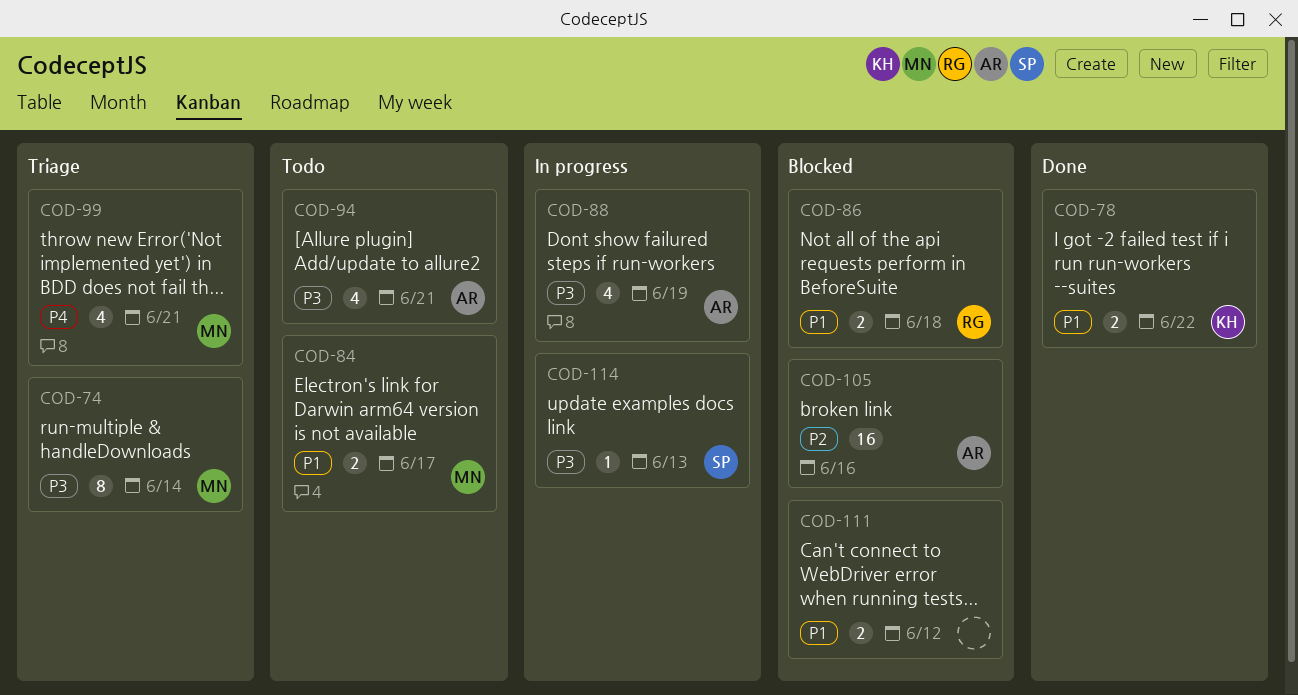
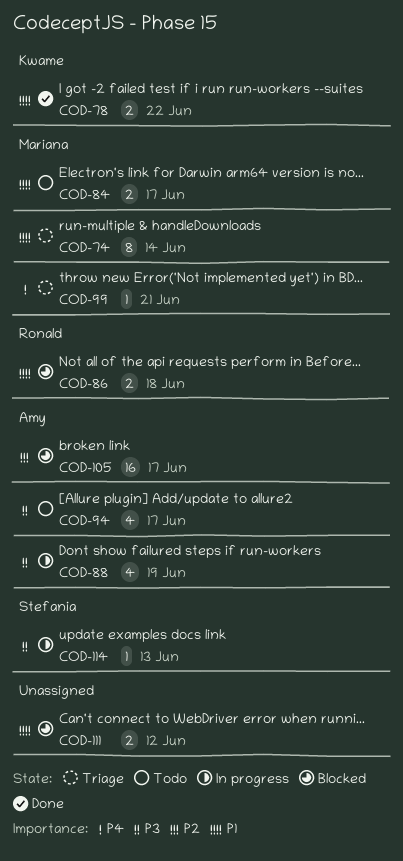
COD-74, priority: P3 -> P1
COD-94, due: Jun 21 -> Jun 17
COD-99, estimate: 4 -> 1
COD-105, due: Jun 16 -> Jun 17

